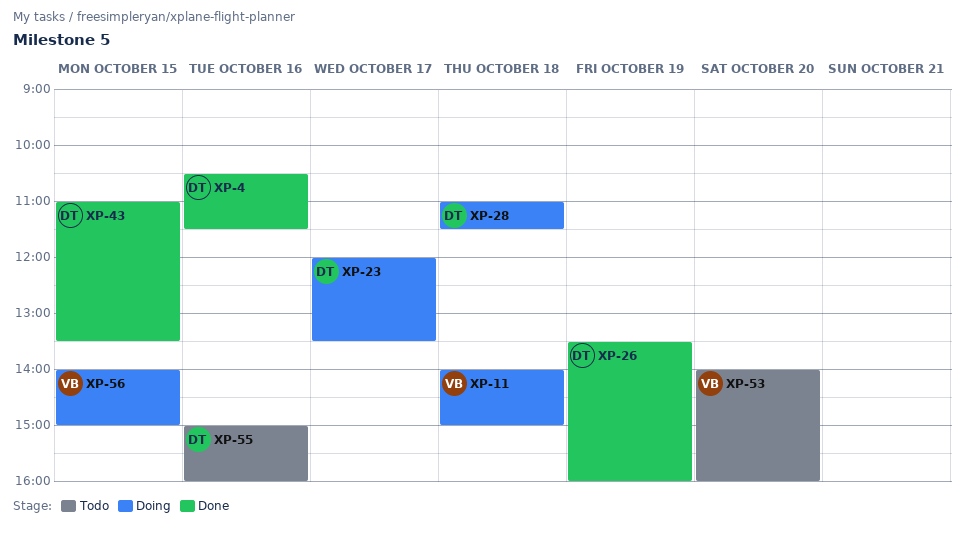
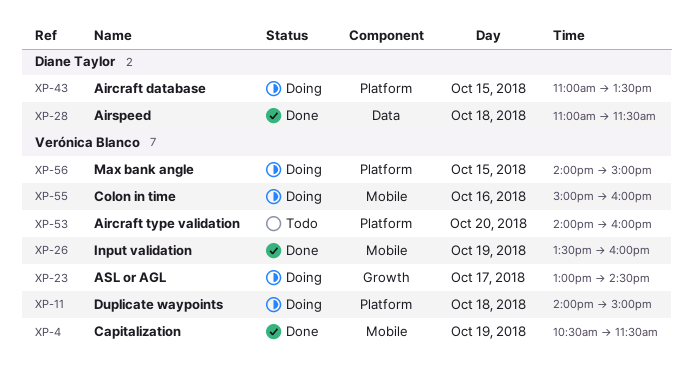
XP-4, owner: Diane Taylor -> Verónica Blanco
XP-4, day: Oct 16 -> Oct 19
XP-23, owner: Diane Taylor -> Verónica Blanco
XP-23, begins: 12:00 -> 13:00
XP-23, ends: 13:30 -> 14:30
XP-26, owner: Diane Taylor -> Verónica Blanco
XP-28, status: Doing -> Done
XP-43, status: Done -> Doing
XP-55, status: Todo -> Doing
XP-55, owner: Diane Taylor -> Verónica Blanco

